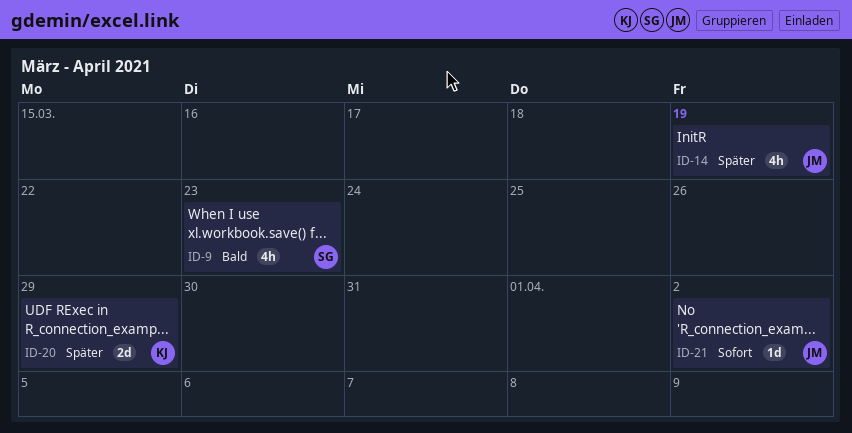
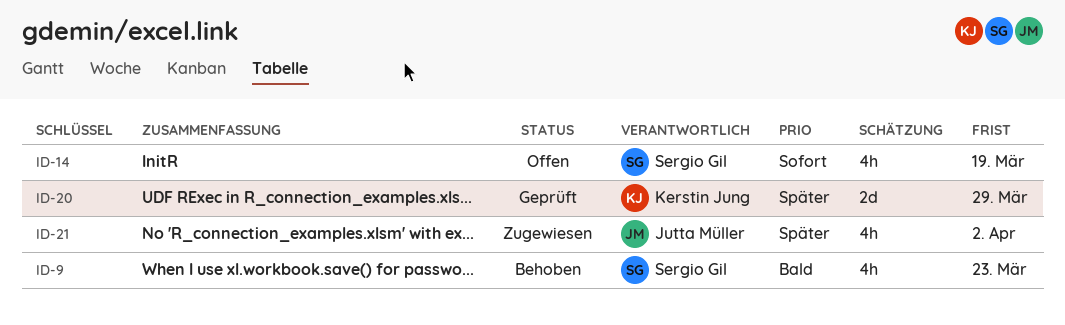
ID-14, owner: Jutta Müller -> Sergio Gil
ID-14, priority: Später -> Sofort
ID-21, priority: Sofort -> Später
ID-21, estimate: 1d -> 4h

